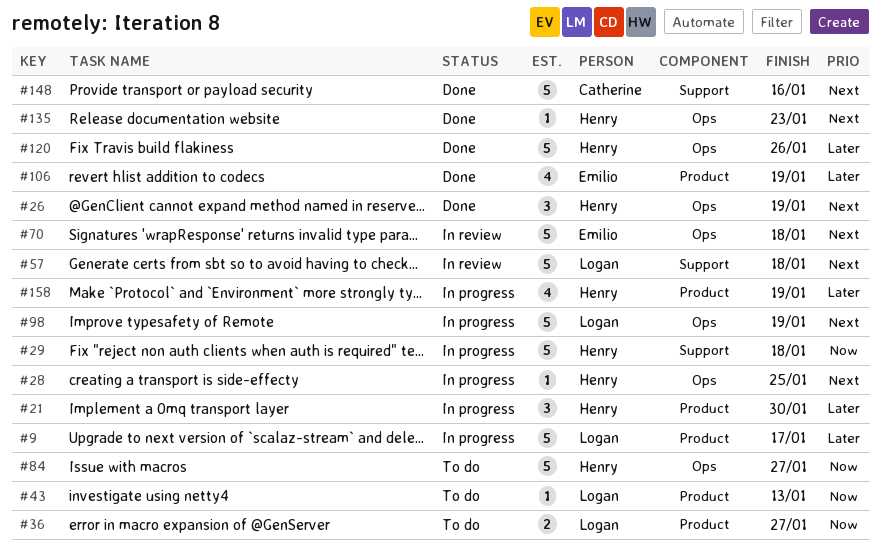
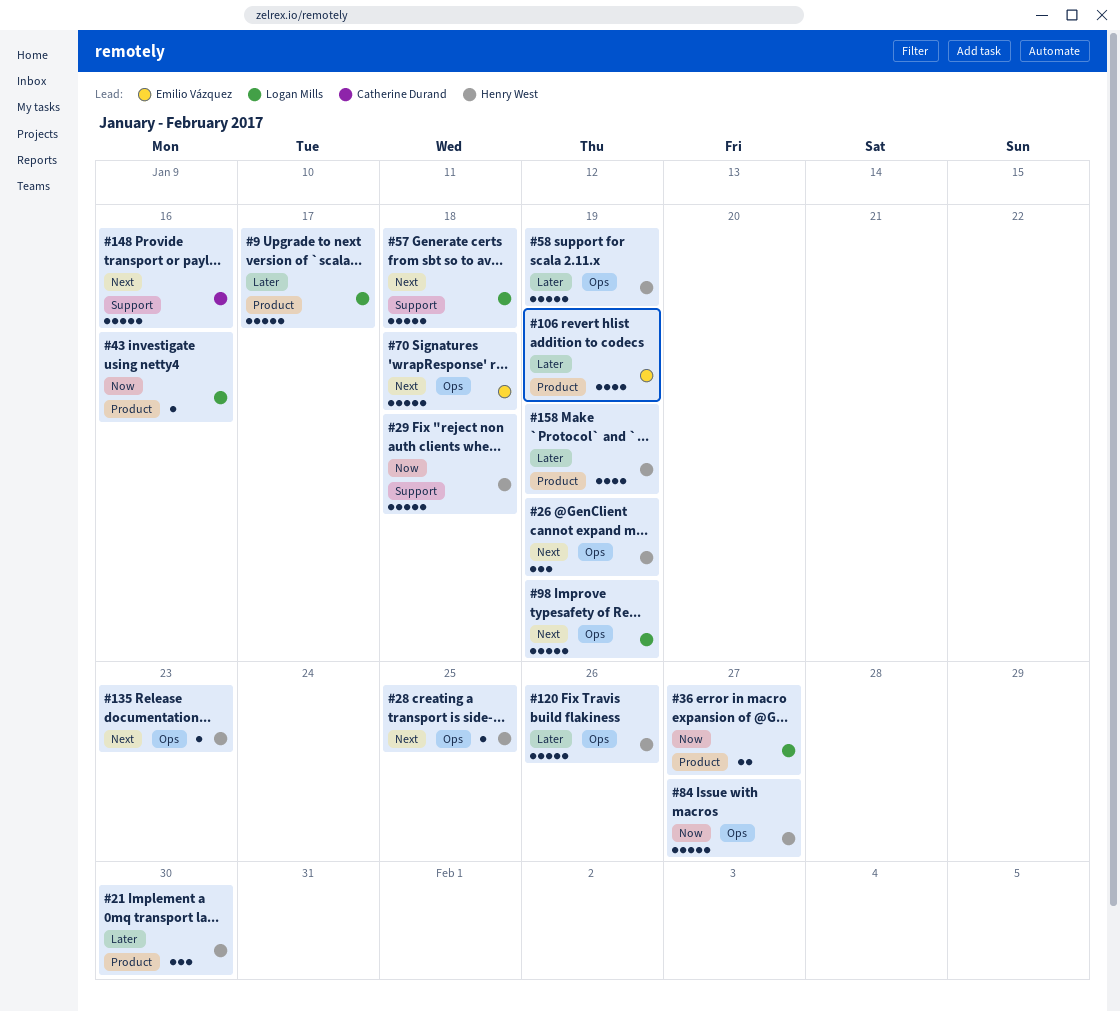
#43, due: Jan 13 -> Jan 16
#58: none -> present

